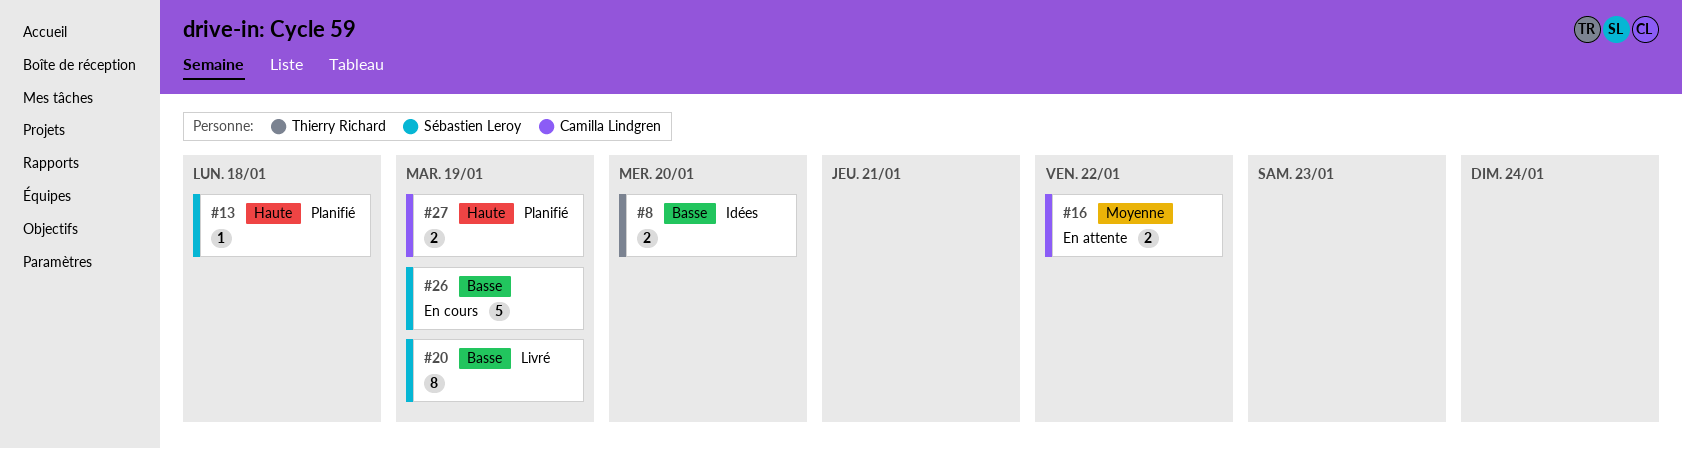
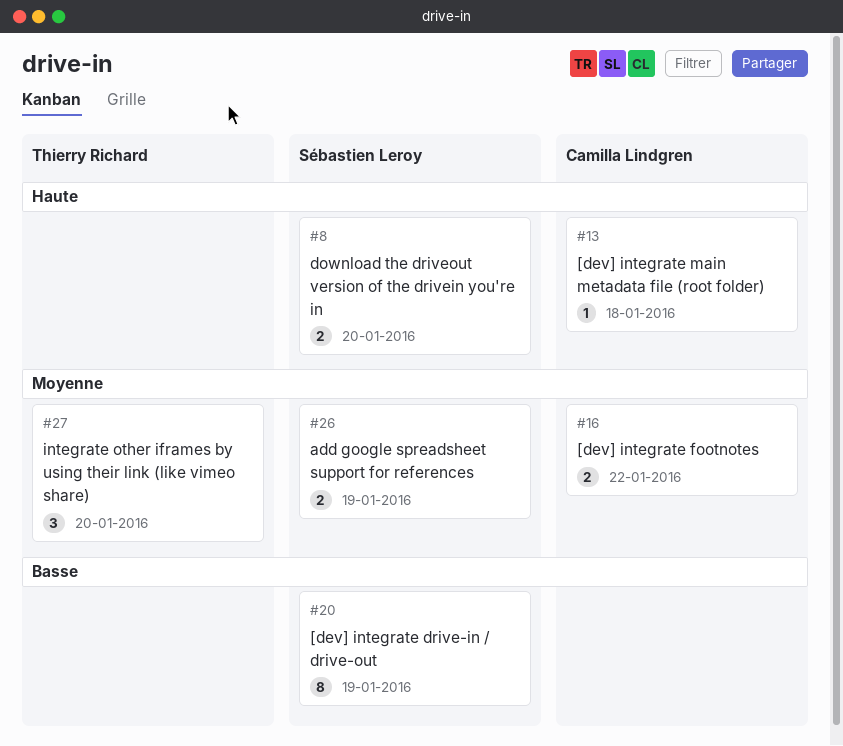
#8, owner: Thierry Richard -> Sébastien Leroy
#8, priority: Basse -> Haute
#13, owner: Sébastien Leroy -> Camilla Lindgren
#26, priority: Basse -> Moyenne
#26, estimate: 5 -> 2
#27, owner: Camilla Lindgren -> Thierry Richard
#27, priority: Haute -> Moyenne
#27, estimate: 2 -> 3
#27, due: Jan 19 -> Jan 20

